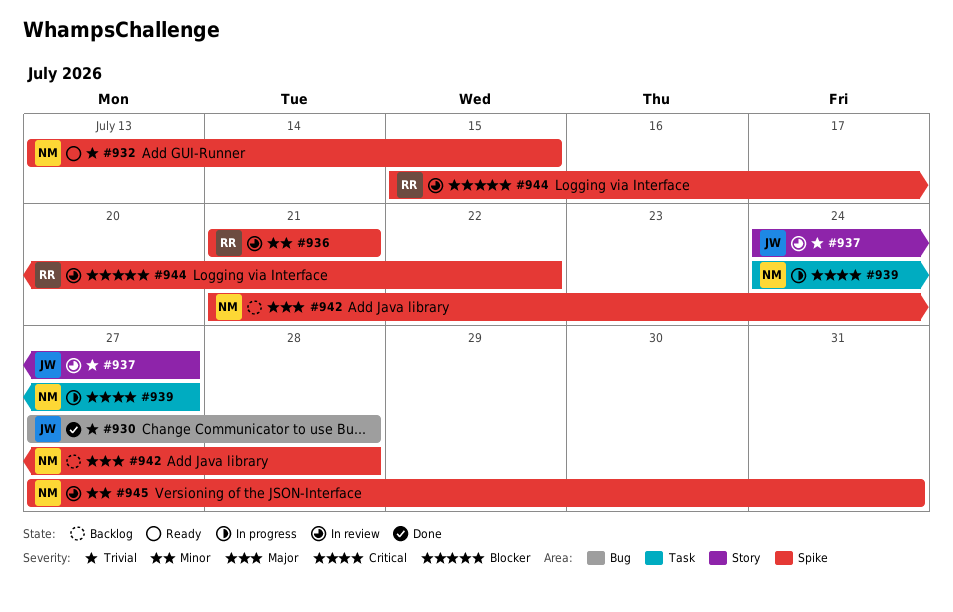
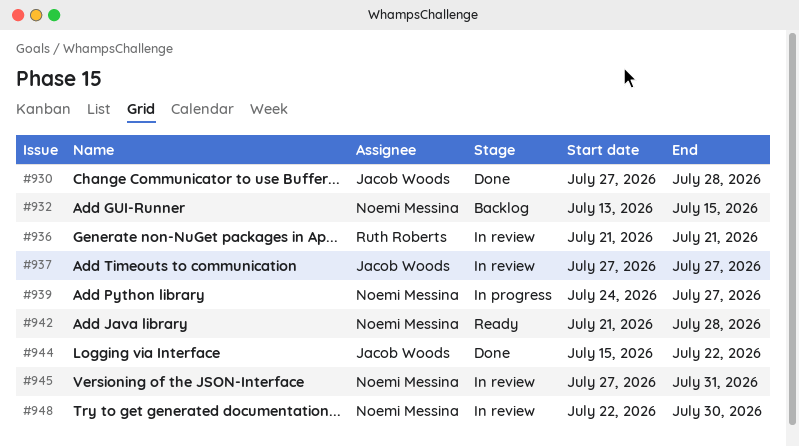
#932, status: Ready -> Backlog
#937, start: Jul 24 -> Jul 27
#942, status: Backlog -> Ready
#944, status: In review -> Done
#944, owner: Ruth Roberts -> Jacob Woods
#948: none -> present

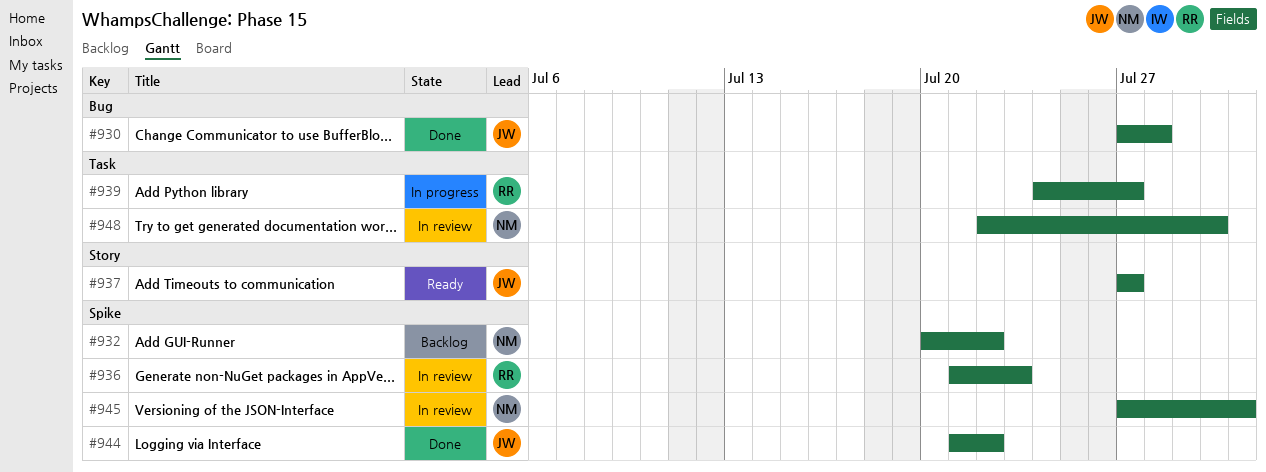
#932, start: Jul 13 -> Jul 20
#932, due: Jul 15 -> Jul 22
#936, due: Jul 21 -> Jul 23
#937, status: In review -> Ready
#939, owner: Noemi Messina -> Ruth Roberts
#942: present -> none
#944, start: Jul 15 -> Jul 21

